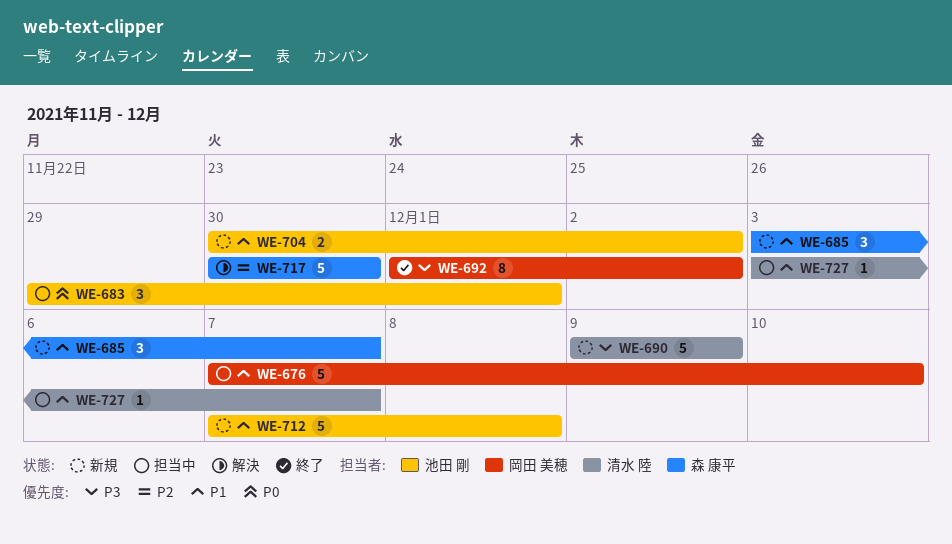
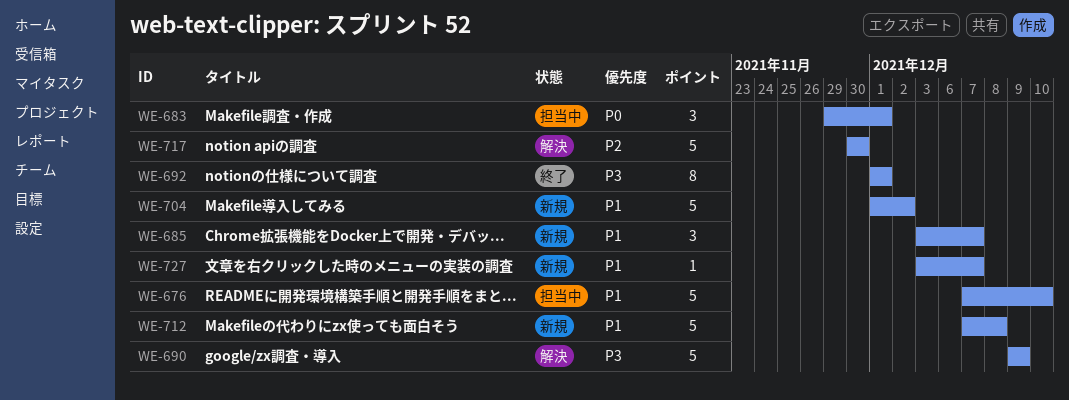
WE-690, status: 新規 -> 解決
WE-692, due: Dec 2 -> Dec 1
WE-704, estimate: 2 -> 5
WE-704, start: Nov 30 -> Dec 1
WE-727, status: 担当中 -> 新規

